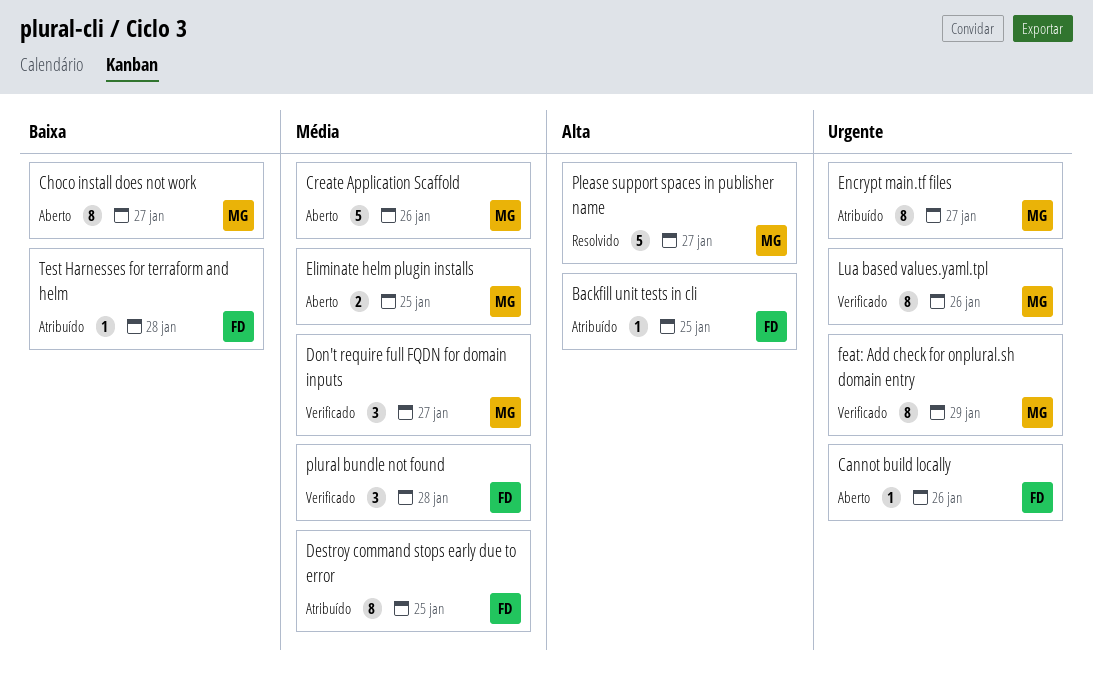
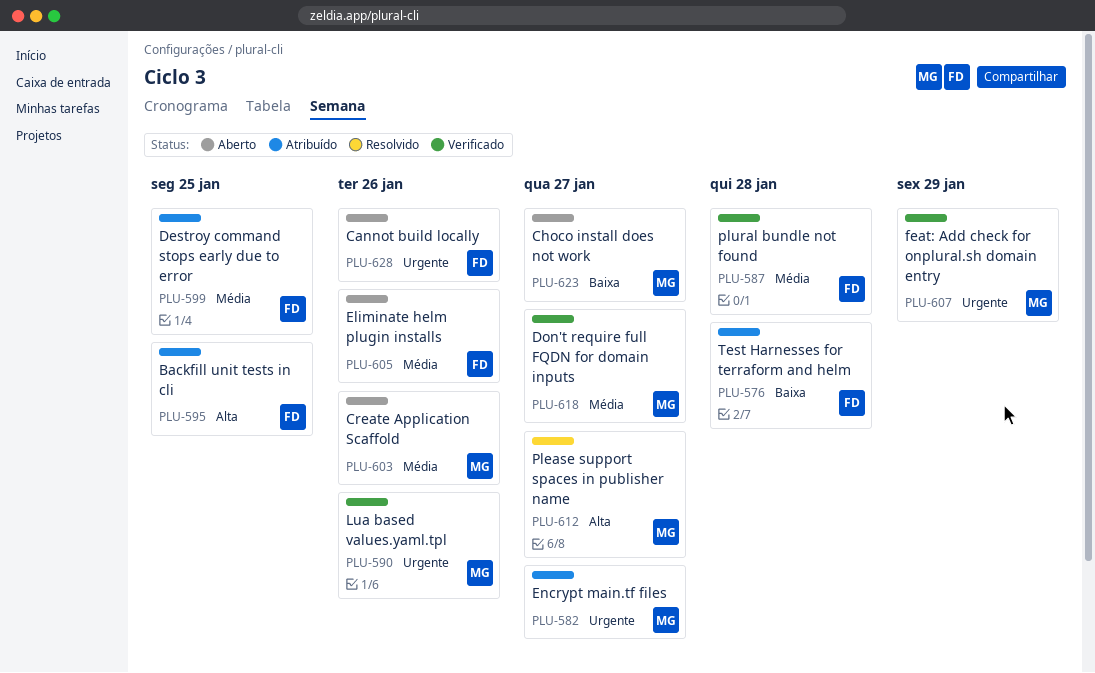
Eliminate helm plugin installs, owner: MG -> FD
Eliminate helm plugin installs, due: Jan 25 -> Jan 26

